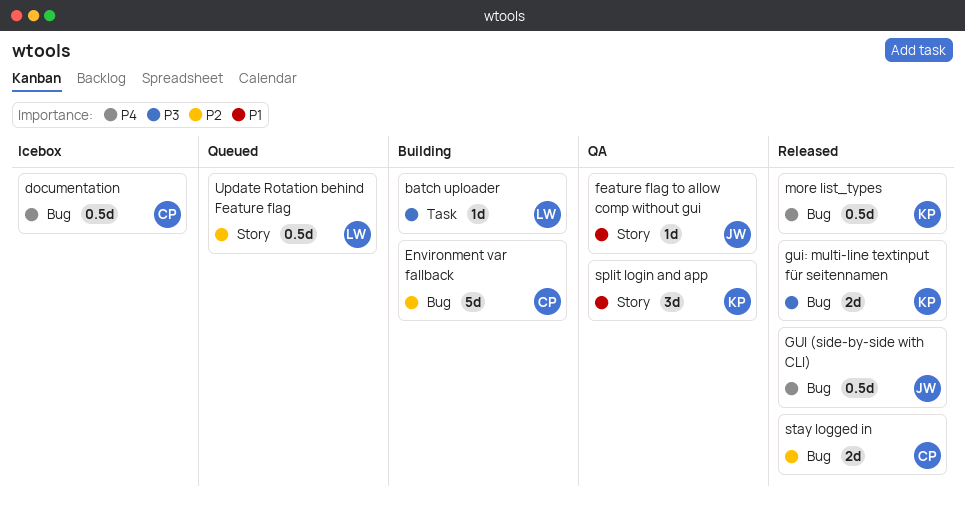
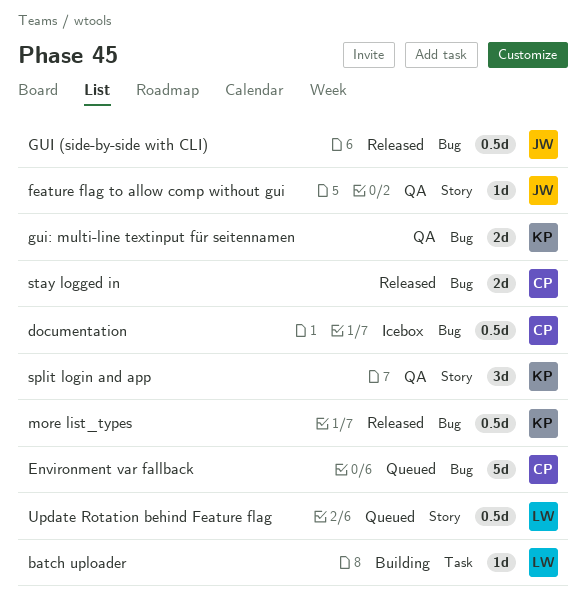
Environment var fallback, status: Building -> Queued
gui: multi-line textinput für seitennamen, status: Released -> QA

